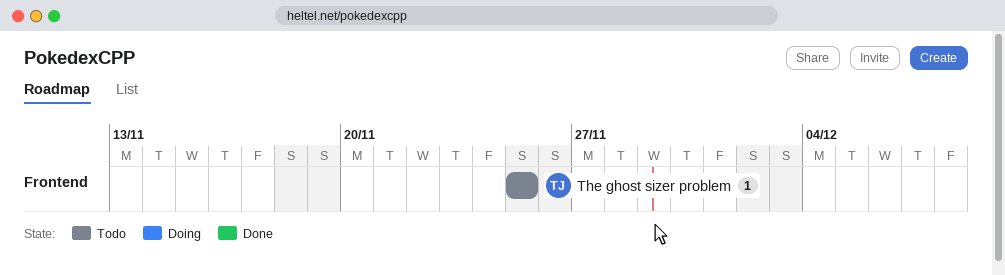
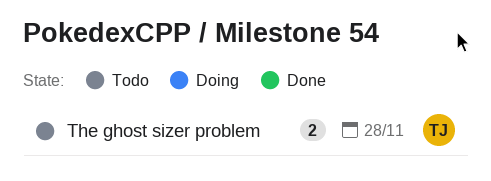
The ghost sizer problem, estimate: 1 -> 2
The ghost sizer problem, due: Nov 25 -> Nov 28

